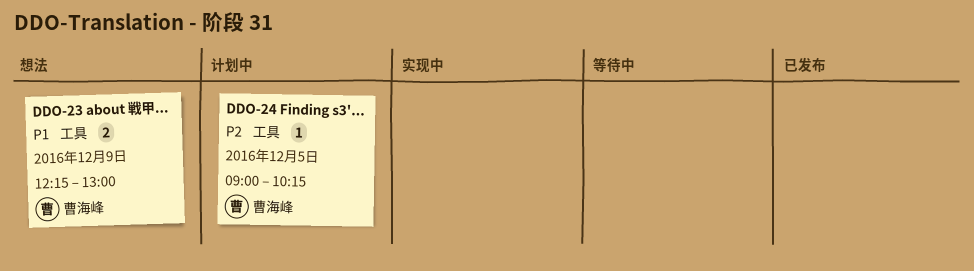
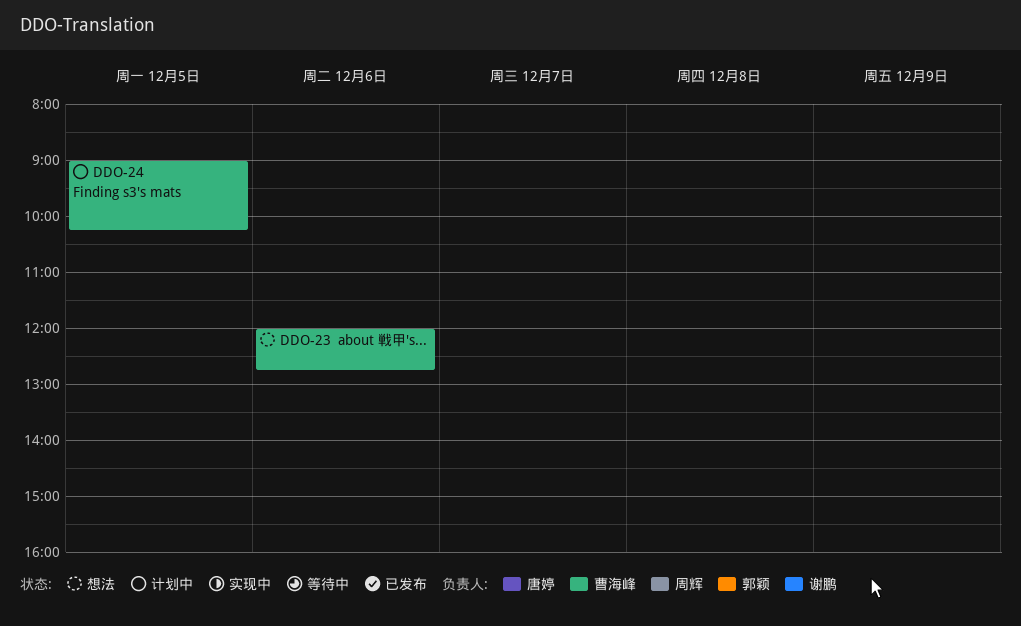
DDO-23, day: Dec 9 -> Dec 6
DDO-23, begins: 12:15 -> 12:00
DDO-23, ends: 13:00 -> 12:45

